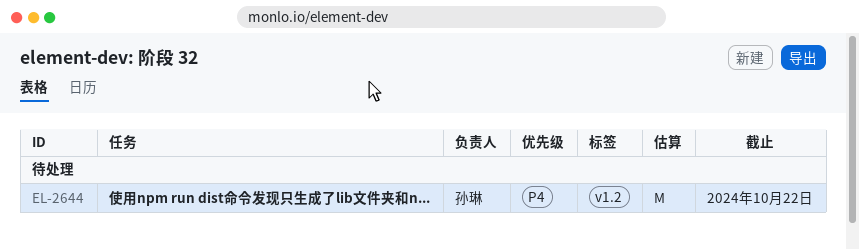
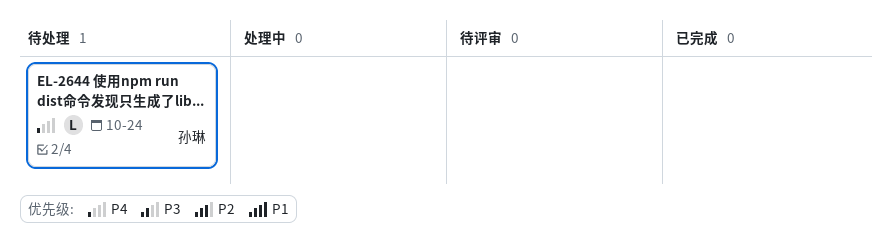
EL-2644, estimate: M -> L
EL-2644, due: Oct 22 -> Oct 24

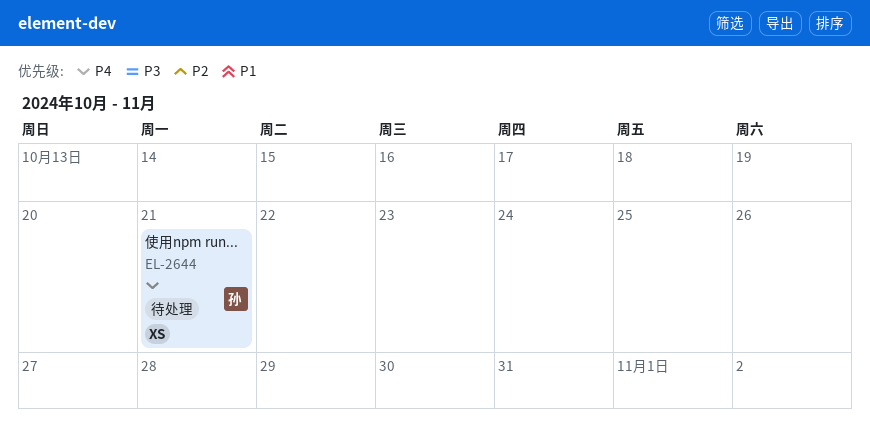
EL-2644, estimate: L -> XS
EL-2644, due: Oct 24 -> Oct 21

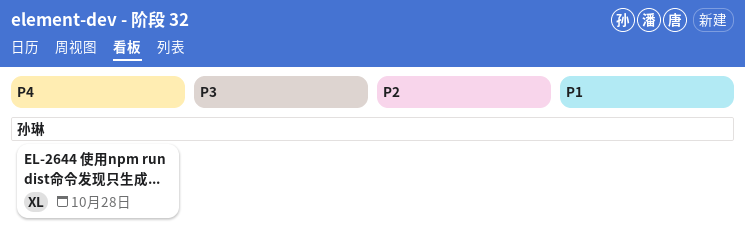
EL-2644, estimate: XS -> XL
EL-2644, due: Oct 21 -> Oct 28

